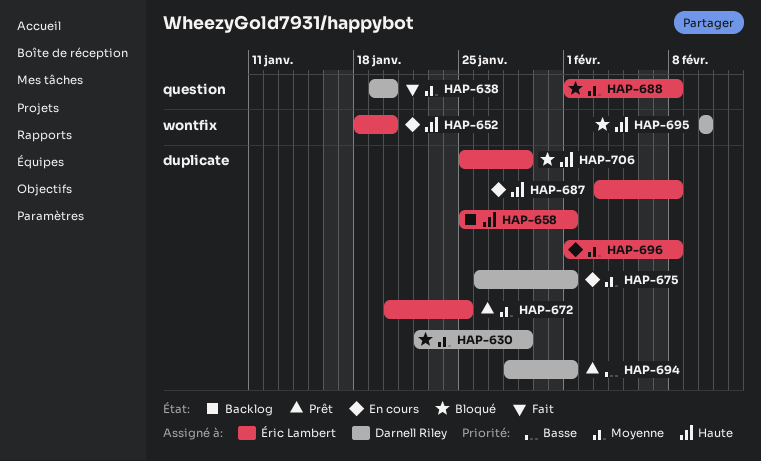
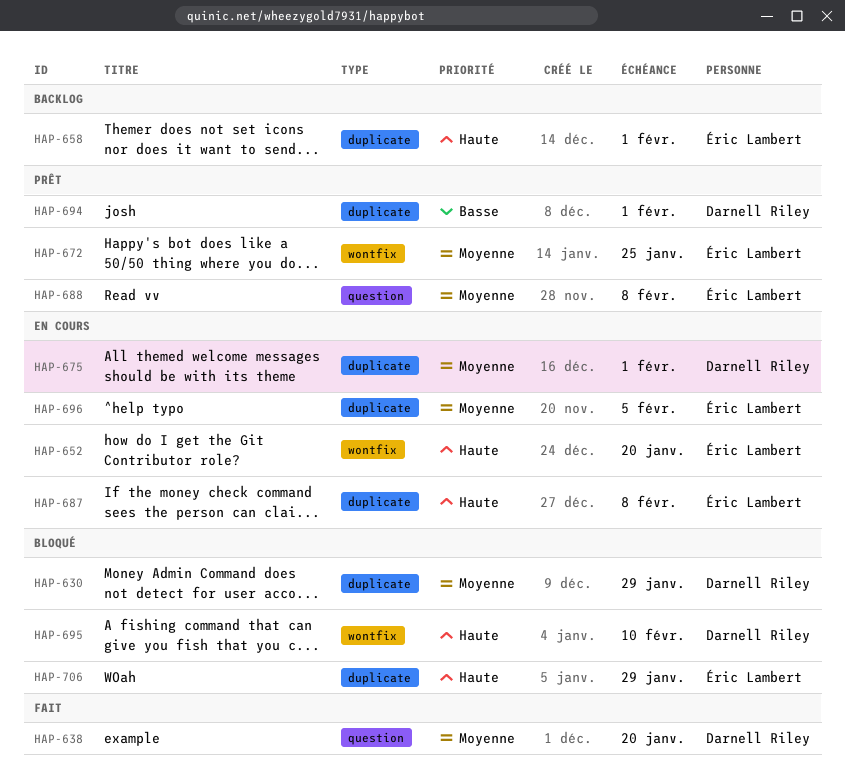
HAP-672, label: duplicate -> wontfix
HAP-688, status: Bloqué -> Prêt
HAP-696, due: Feb 8 -> Feb 5

